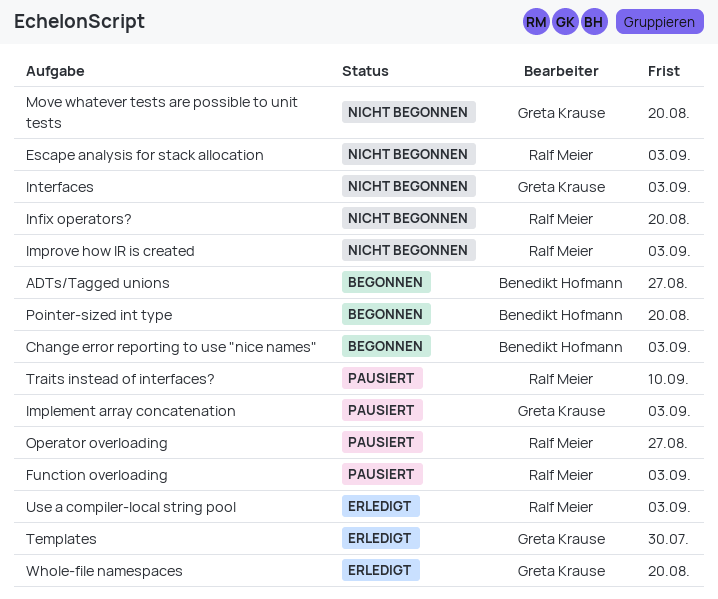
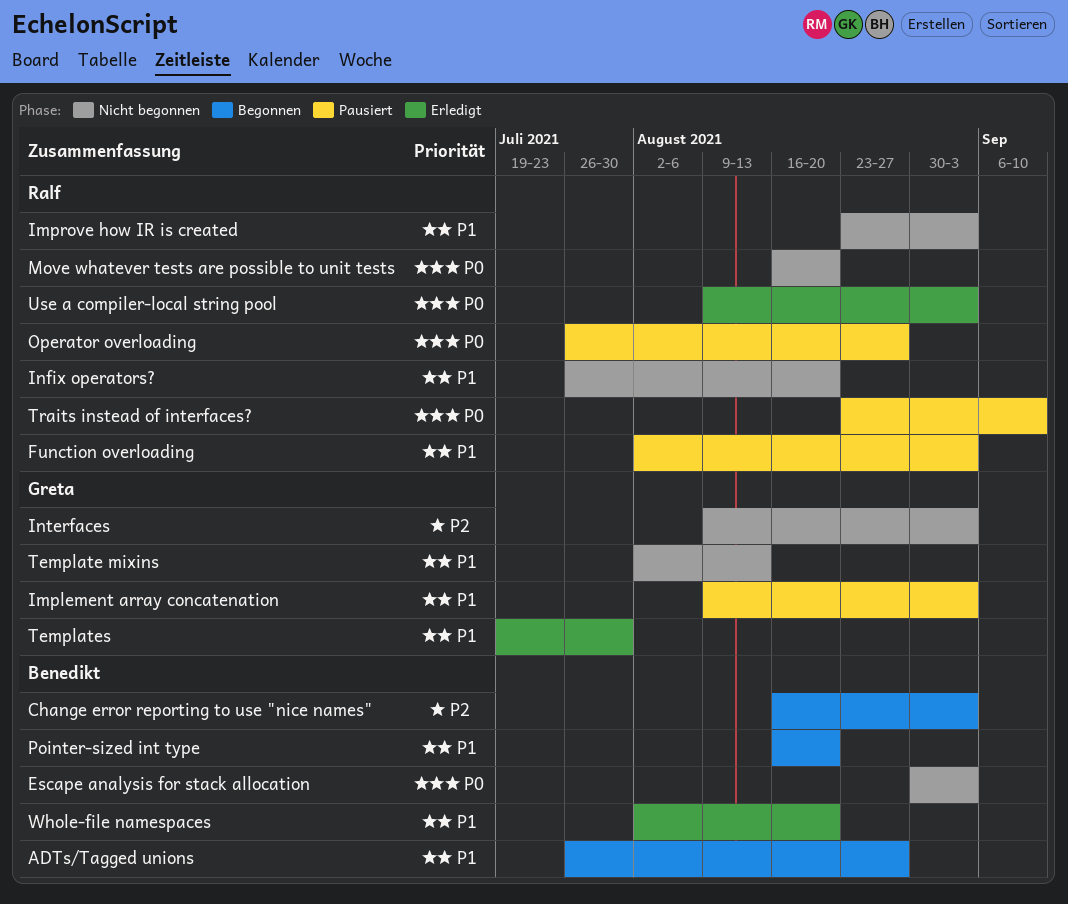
Escape analysis for stack allocation, owner: Ralf Meier -> Benedikt Hofmann
Move whatever tests are possible to unit tests, owner: Greta Krause -> Ralf Meier
Template mixins: none -> present
Whole-file namespaces, owner: Greta Krause -> Benedikt Hofmann

